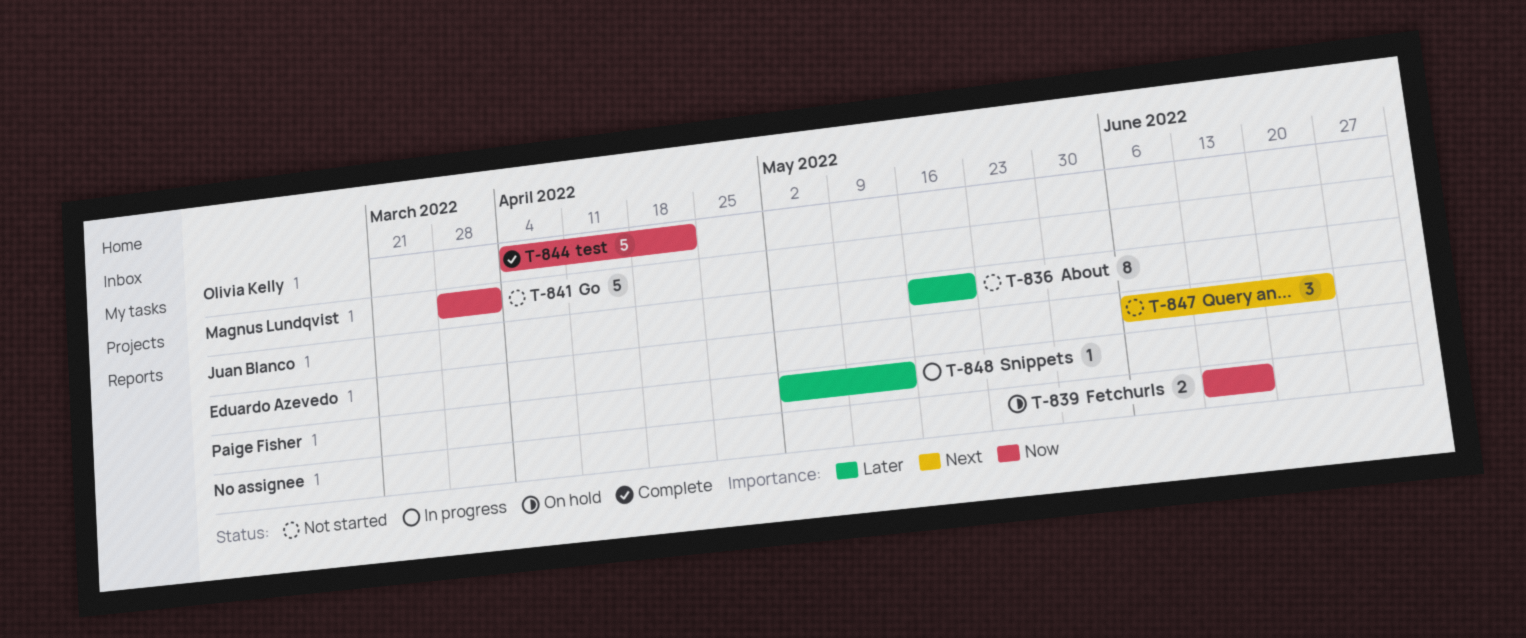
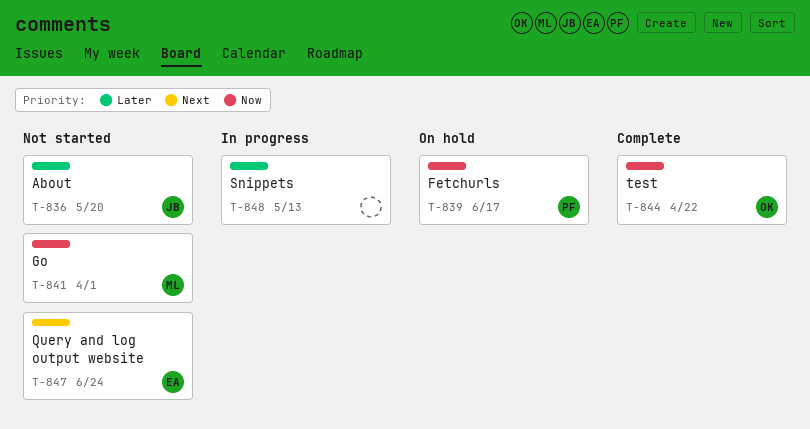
T-839, owner: none -> Paige Fisher
T-848, owner: Paige Fisher -> none

